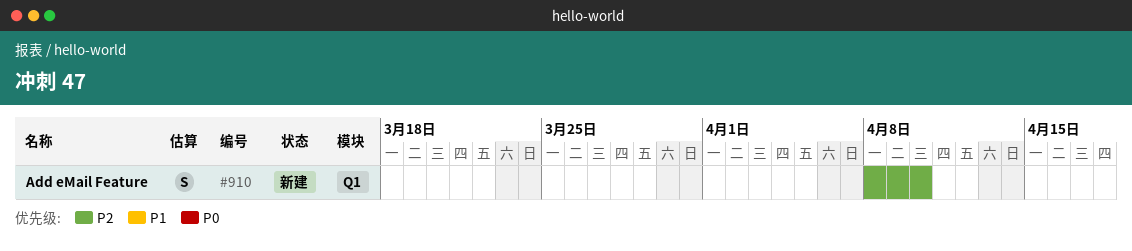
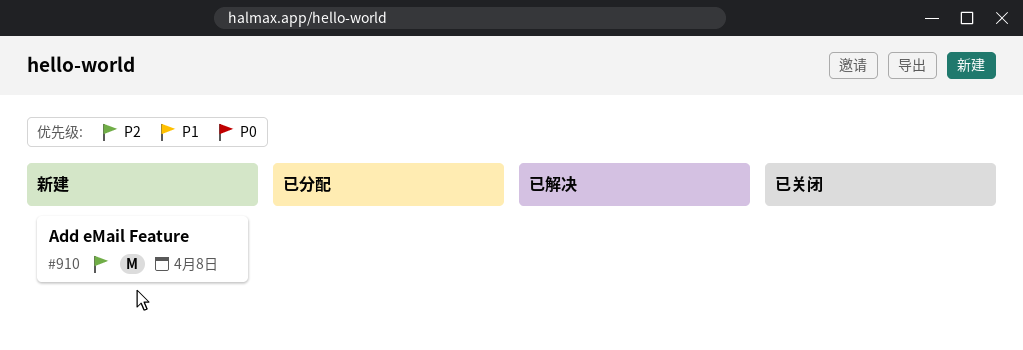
#910, estimate: S -> M
#910, due: Apr 10 -> Apr 8

